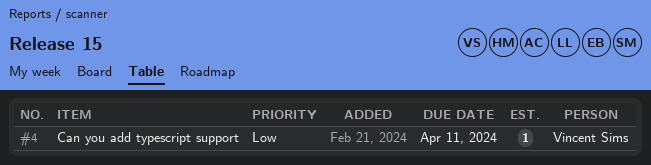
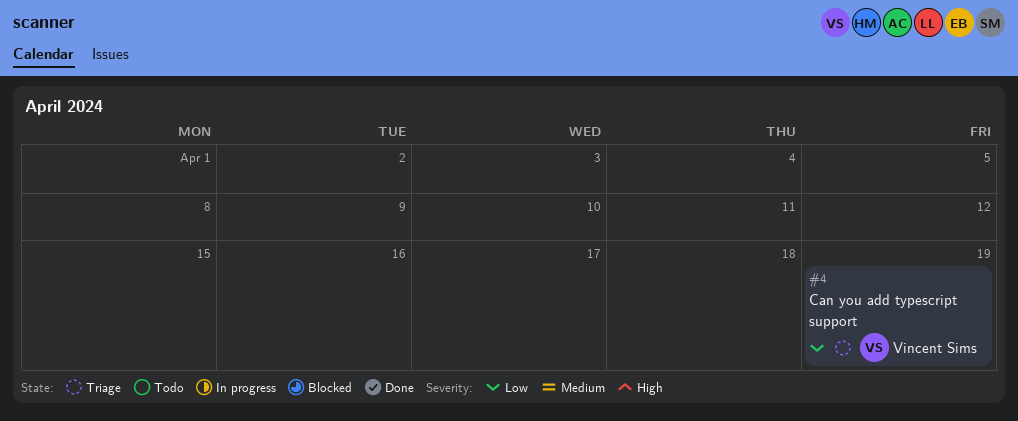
#4, due: Apr 11 -> Apr 19

